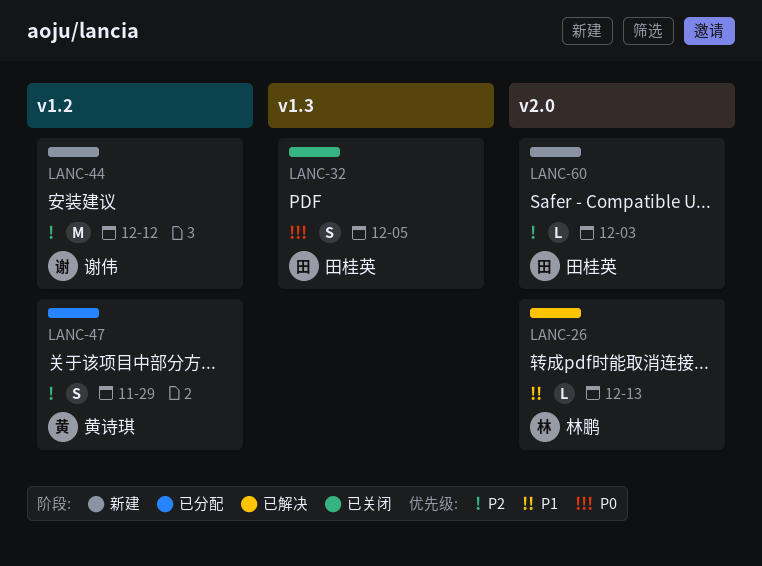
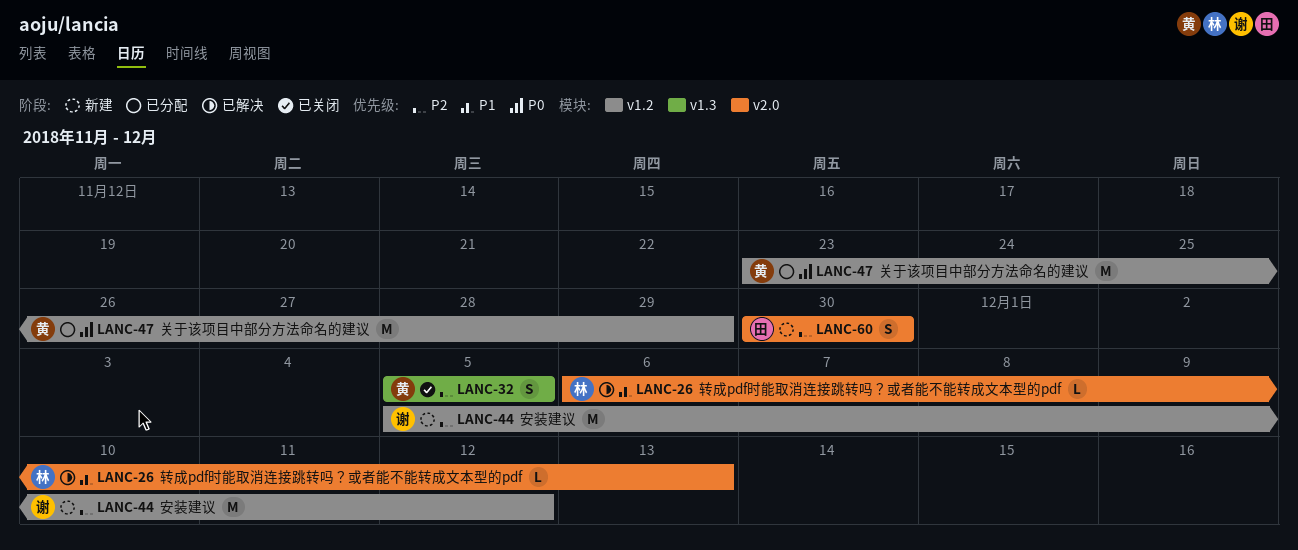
LANC-32, owner: 田桂英 -> 黄诗琪
LANC-32, priority: P0 -> P2
LANC-47, priority: P2 -> P0
LANC-47, estimate: S -> M
LANC-60, estimate: L -> S
LANC-60, due: Dec 3 -> Nov 30

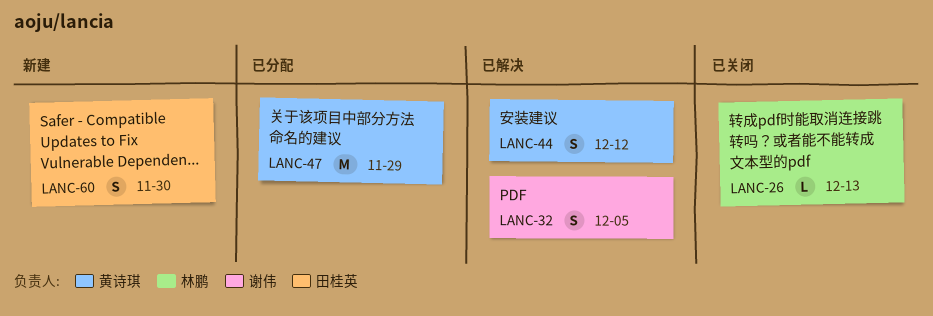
LANC-26, status: 已解决 -> 已关闭
LANC-32, status: 已关闭 -> 已解决
LANC-32, owner: 黄诗琪 -> 谢伟
LANC-44, status: 新建 -> 已解决
LANC-44, owner: 谢伟 -> 黄诗琪
LANC-44, estimate: M -> S

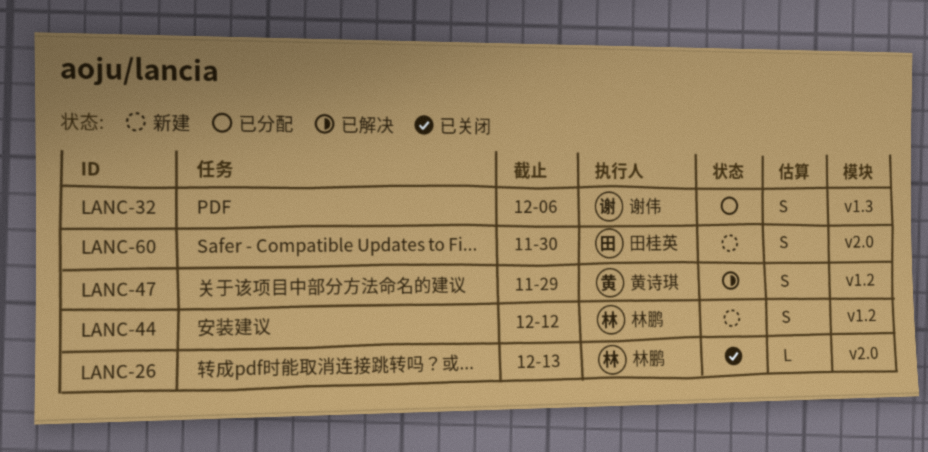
LANC-32, status: 已解决 -> 已分配
LANC-32, due: Dec 5 -> Dec 6
LANC-44, status: 已解决 -> 新建
LANC-44, owner: 黄诗琪 -> 林鹏
LANC-47, status: 已分配 -> 已解决
LANC-47, estimate: M -> S

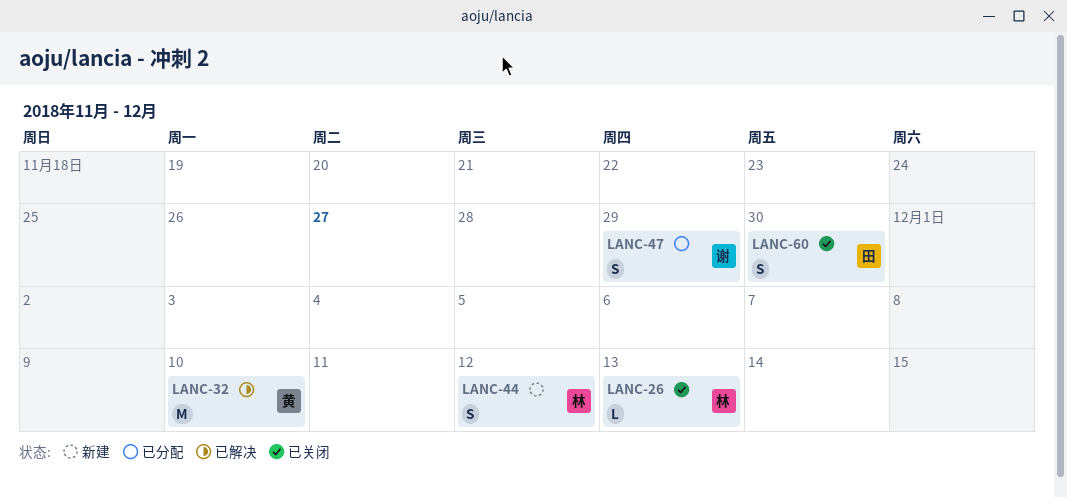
LANC-32, status: 已分配 -> 已解决
LANC-32, owner: 谢伟 -> 黄诗琪
LANC-32, estimate: S -> M
LANC-32, due: Dec 6 -> Dec 10
LANC-47, status: 已解决 -> 已分配
LANC-47, owner: 黄诗琪 -> 谢伟
LANC-60, status: 新建 -> 已关闭

